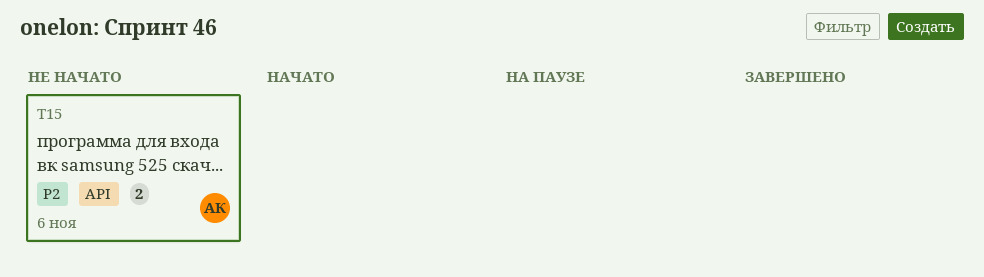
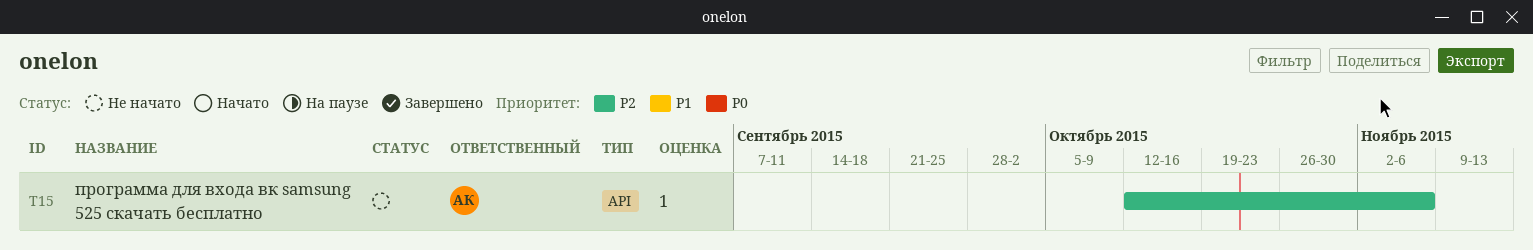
T15, estimate: 2 -> 1

